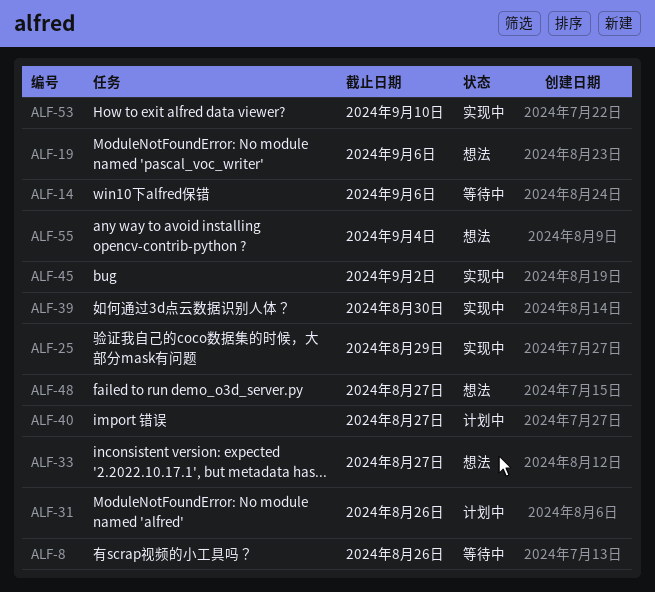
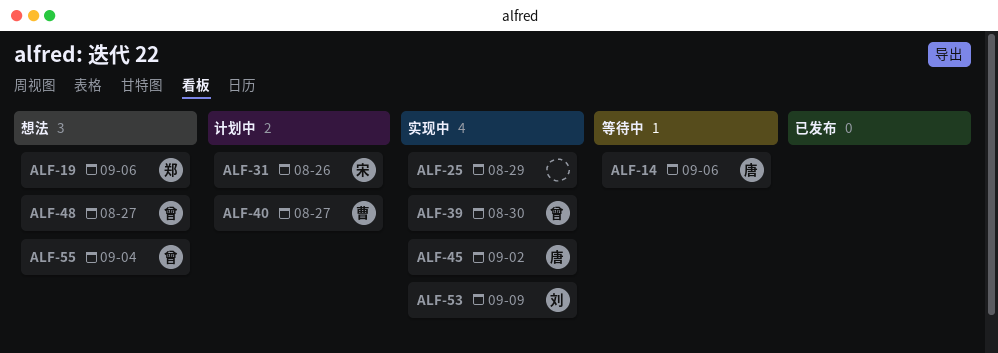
ALF-8: present -> none
ALF-33: present -> none
ALF-53, due: Sep 10 -> Sep 9

